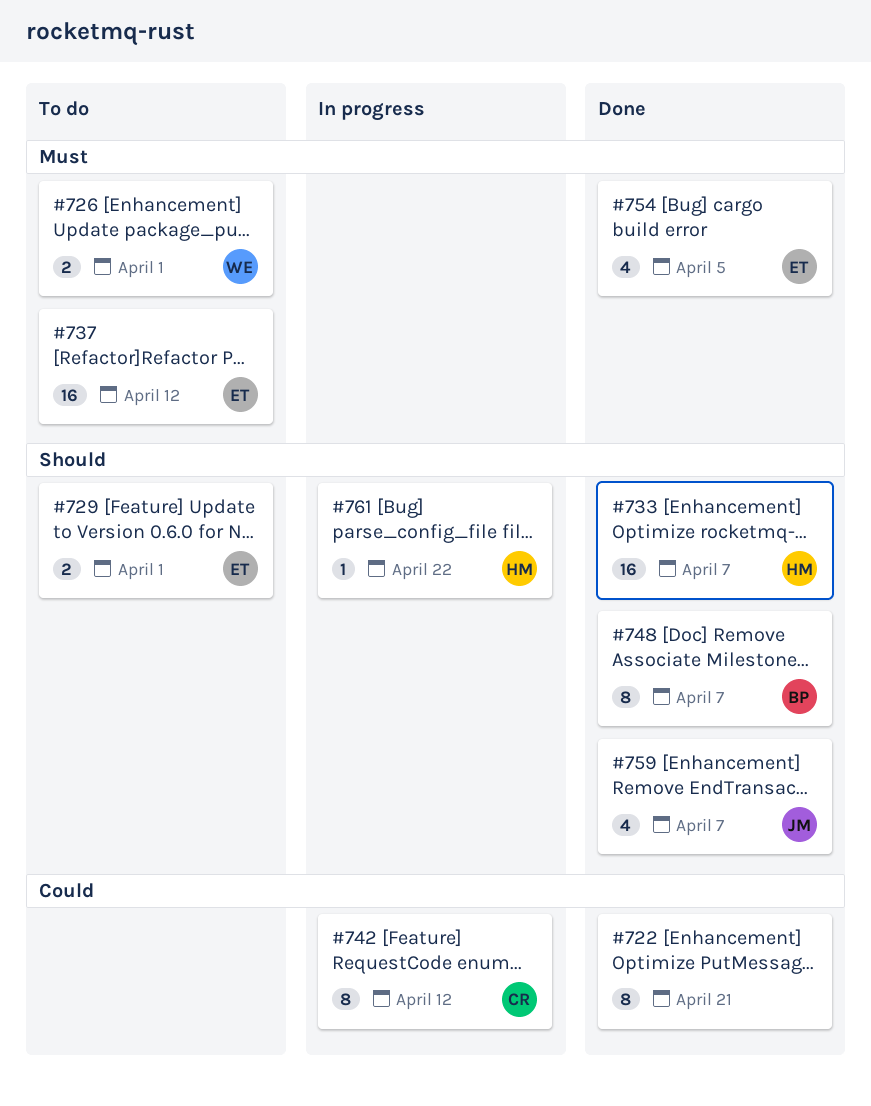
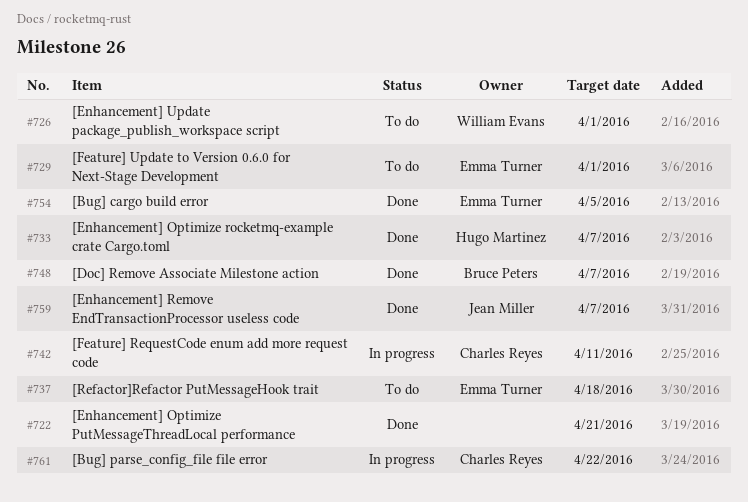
#737, due: Apr 12 -> Apr 18
#742, due: Apr 12 -> Apr 11
#761, owner: Hugo Martinez -> Charles Reyes

